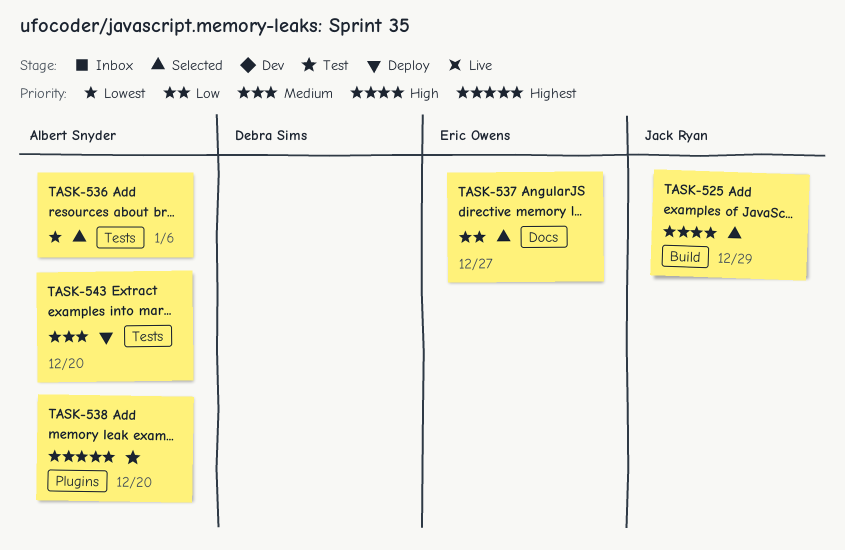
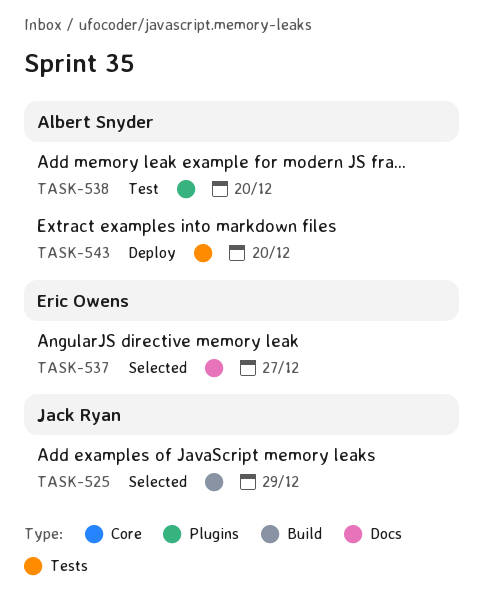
TASK-536: present -> none

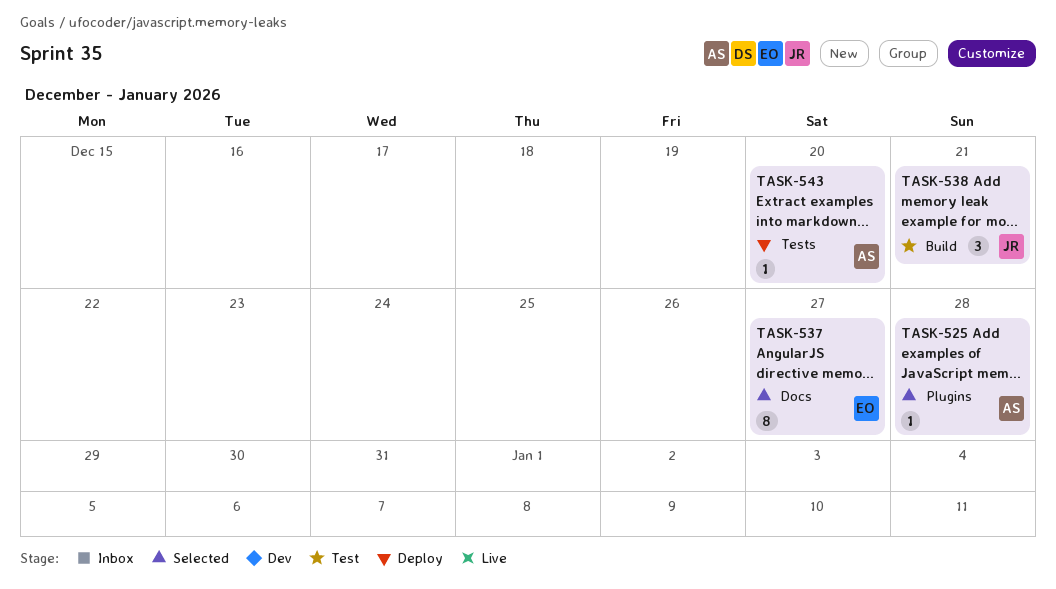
TASK-525, owner: Jack Ryan -> Albert Snyder
TASK-525, label: Build -> Plugins
TASK-525, due: Dec 29 -> Dec 28
TASK-538, owner: Albert Snyder -> Jack Ryan
TASK-538, label: Plugins -> Build
TASK-538, due: Dec 20 -> Dec 21

